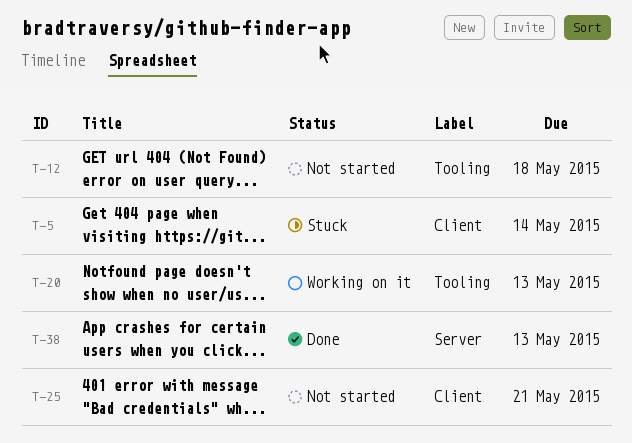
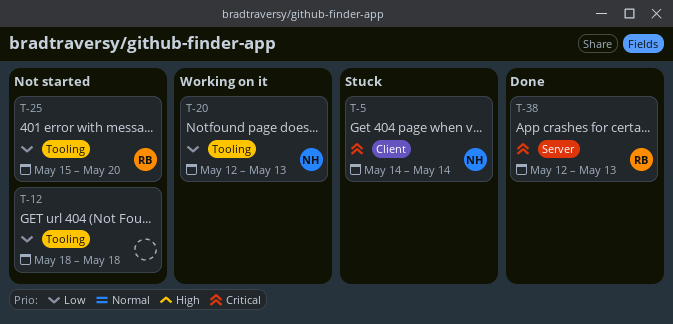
T-25, label: Client -> Tooling
T-25, due: May 21 -> May 20

